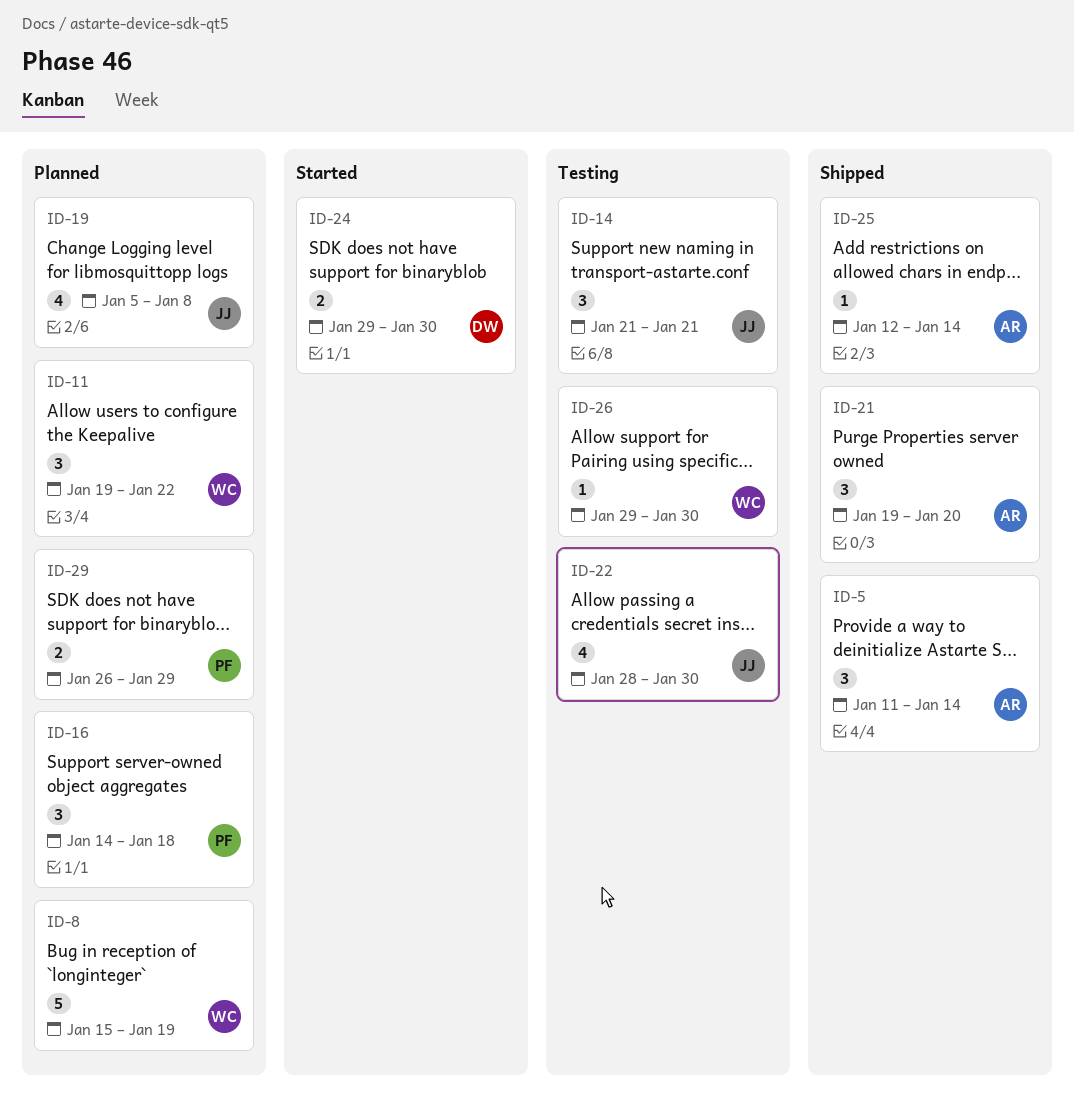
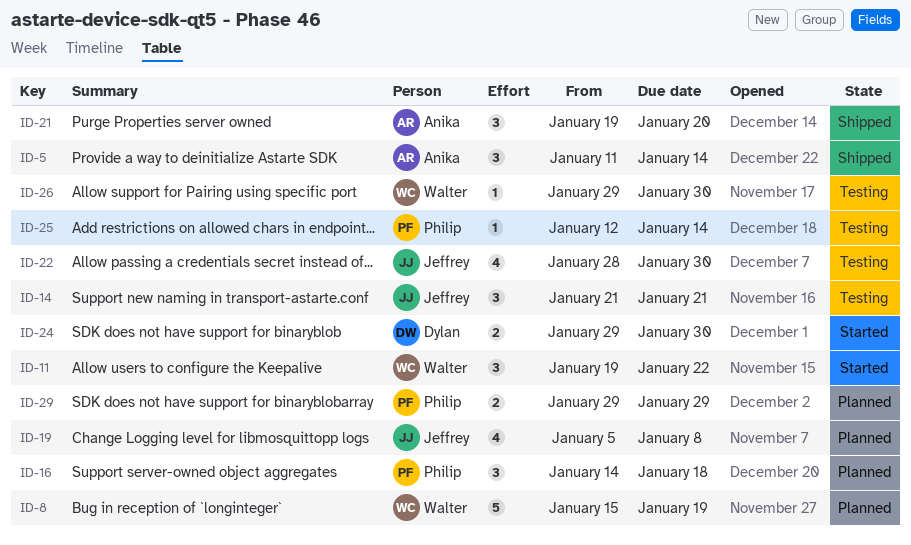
ID-11, status: Planned -> Started
ID-25, status: Shipped -> Testing
ID-25, owner: Anika -> Philip
ID-29, start: Jan 26 -> Jan 29

